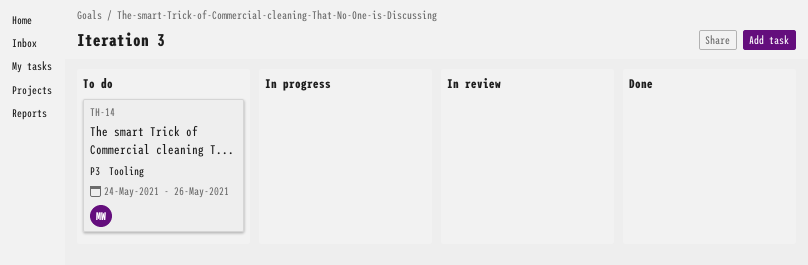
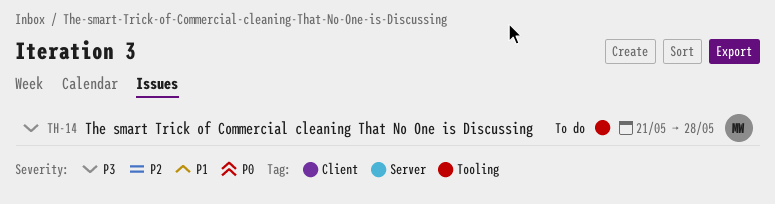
TH-14, start: May 24 -> May 21
TH-14, due: May 26 -> May 28

